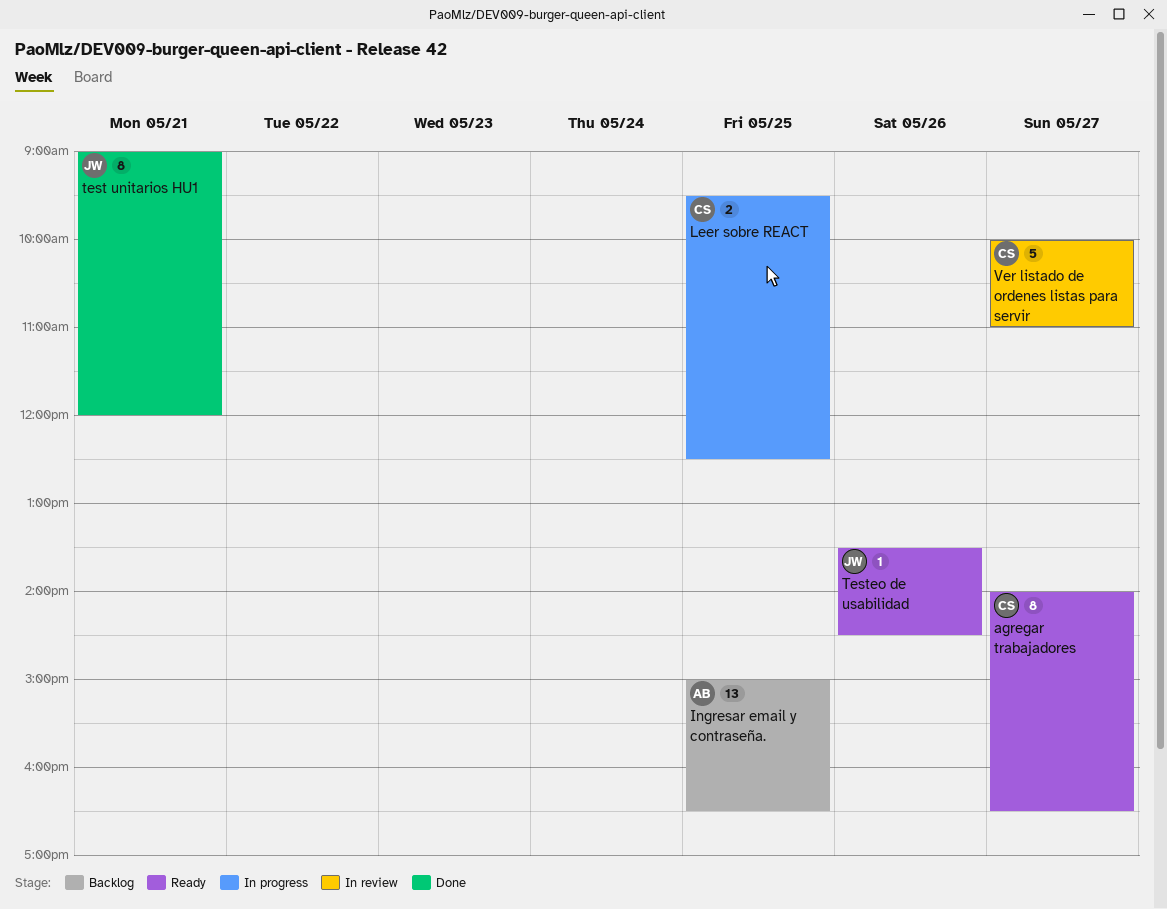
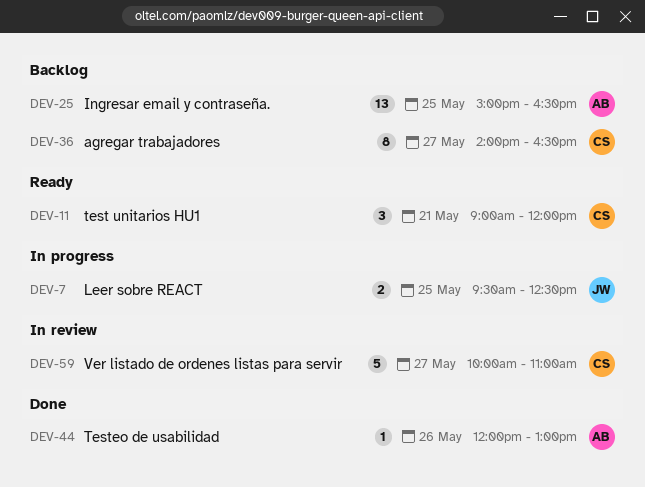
agregar trabajadores, status: Ready -> Backlog
Leer sobre REACT, owner: CS -> JW
test unitarios HU1, status: Done -> Ready
test unitarios HU1, owner: JW -> CS
test unitarios HU1, estimate: 8 -> 3
Testeo de usabilidad, status: Ready -> Done
Testeo de usabilidad, owner: JW -> AB
Testeo de usabilidad, begins: 13:30 -> 12:00
Testeo de usabilidad, ends: 14:30 -> 13:00

